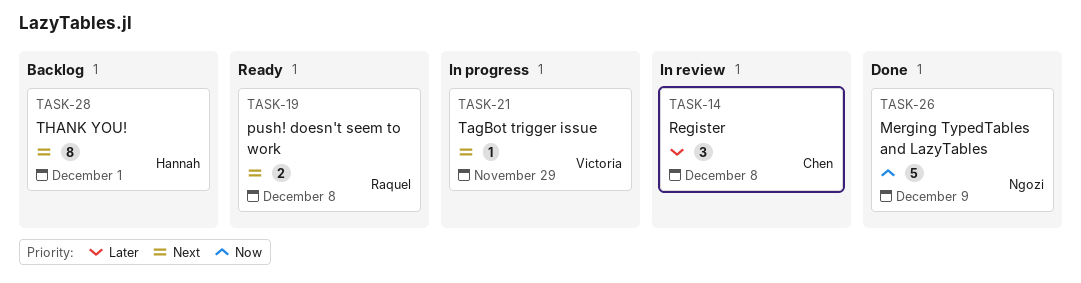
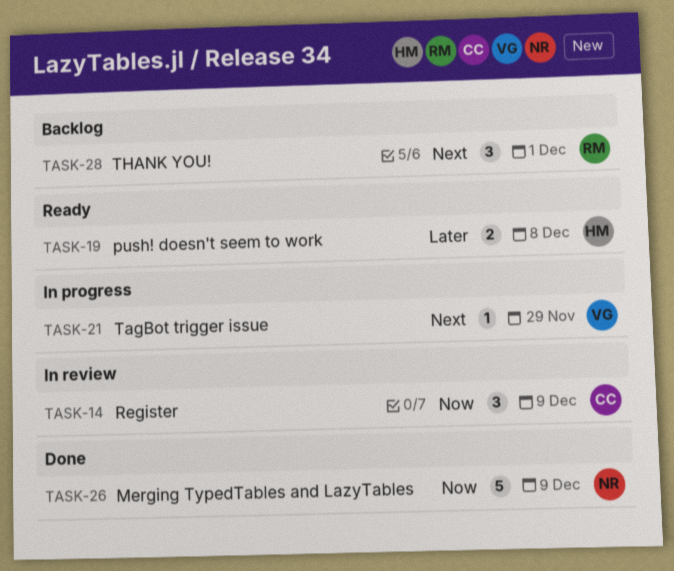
TASK-14, priority: Later -> Now
TASK-14, due: Dec 8 -> Dec 9
TASK-19, owner: Raquel -> Hannah
TASK-19, priority: Next -> Later
TASK-28, owner: Hannah -> Raquel
TASK-28, estimate: 8 -> 3

